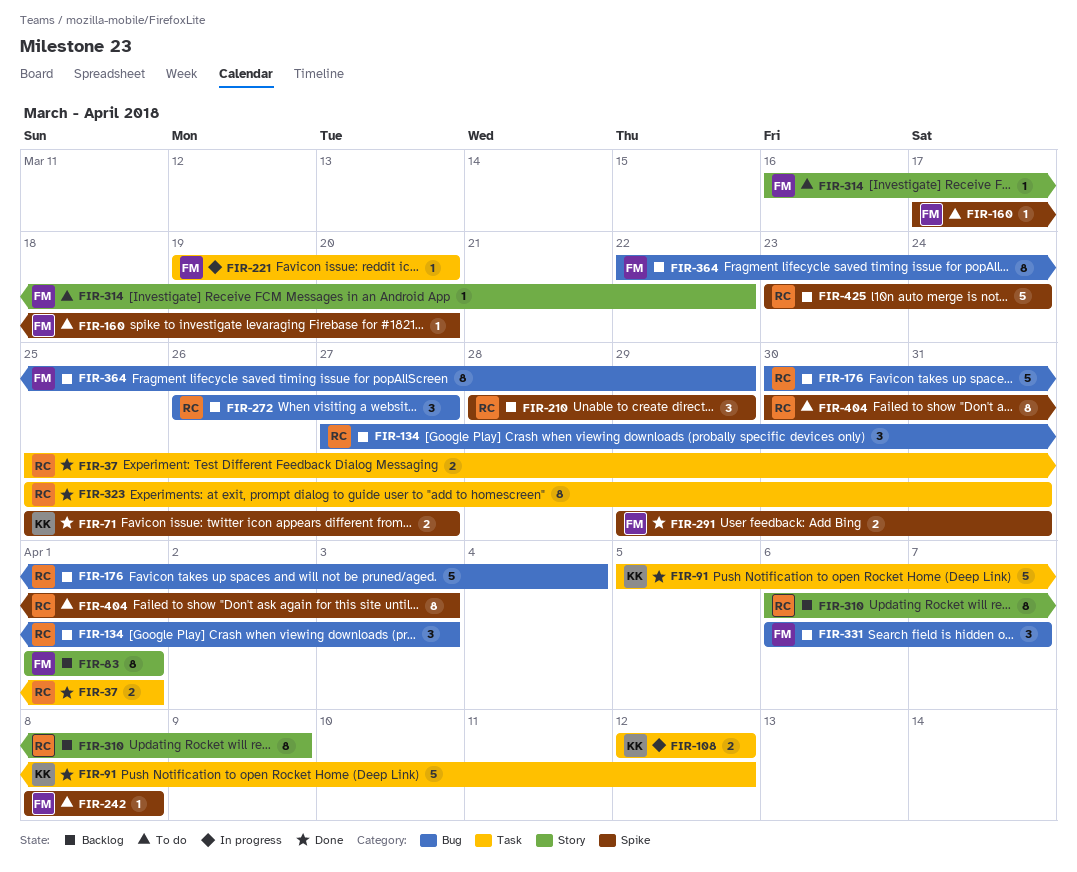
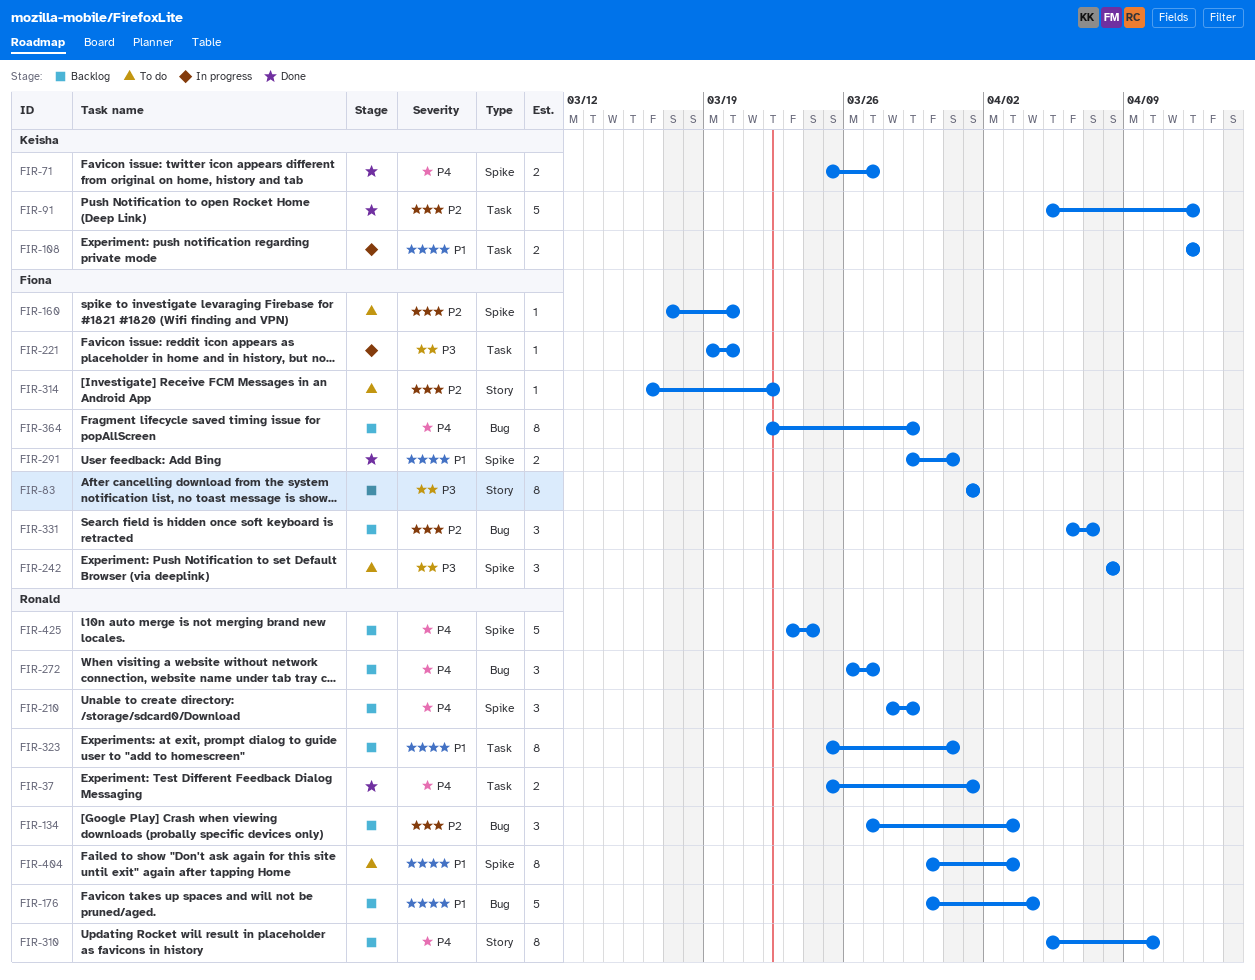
FIR-242, estimate: 1 -> 3
FIR-310, start: Apr 6 -> Apr 5
FIR-310, due: Apr 9 -> Apr 10
FIR-323, status: Done -> Backlog

